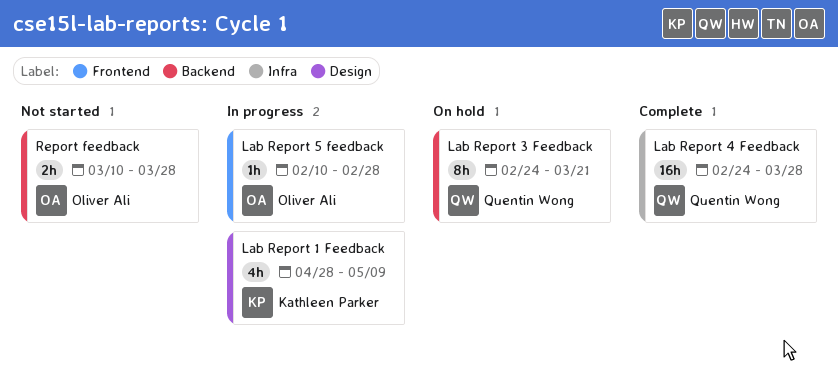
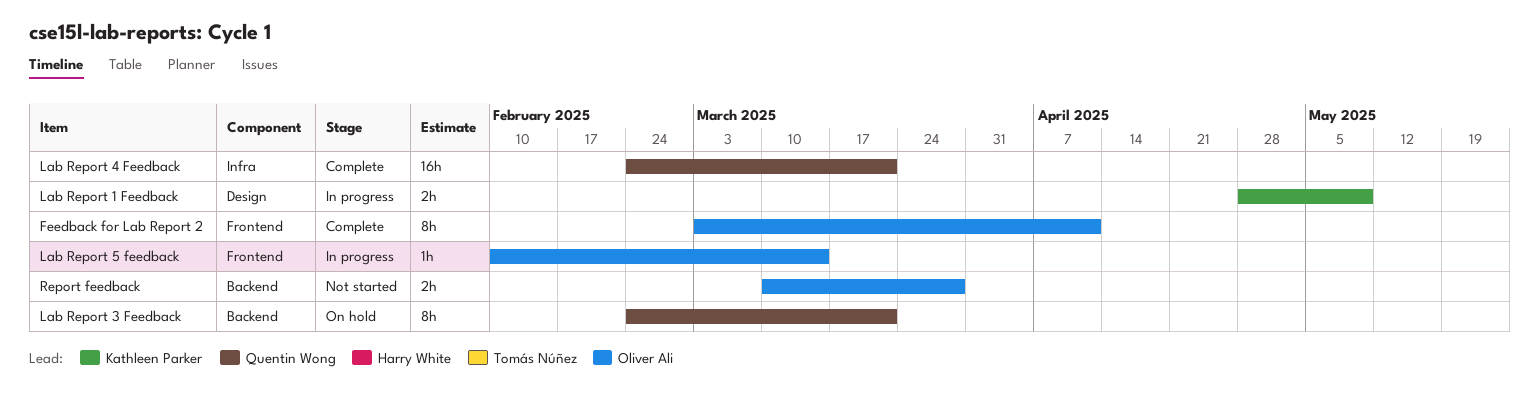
Feedback for Lab Report 2: none -> present
Lab Report 1 Feedback, estimate: 4h -> 2h
Lab Report 4 Feedback, due: Mar 28 -> Mar 21
Lab Report 5 feedback, due: Feb 28 -> Mar 14

